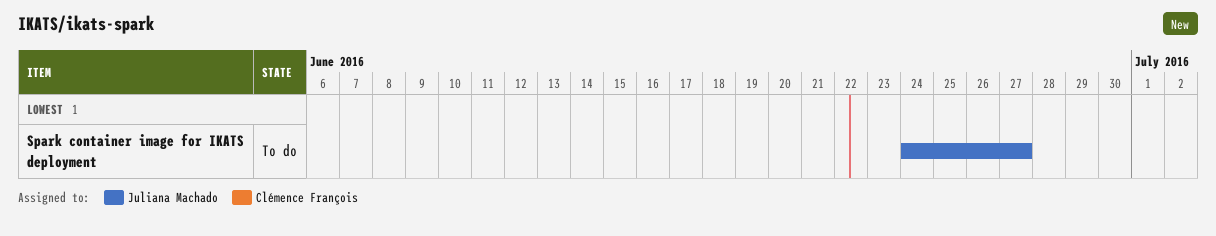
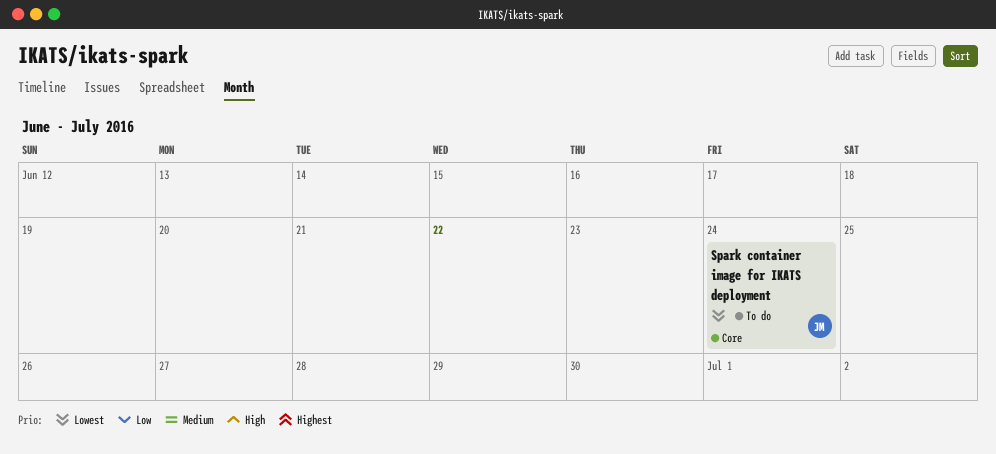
Spark container image for IKATS deployment, due: Jun 27 -> Jun 24

